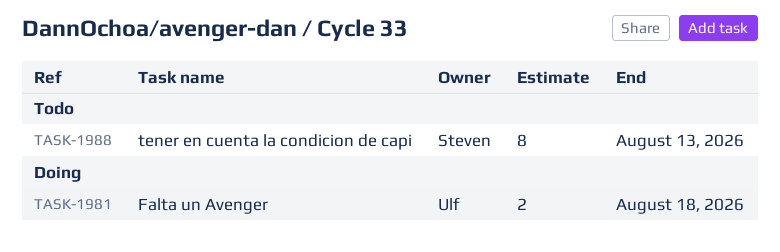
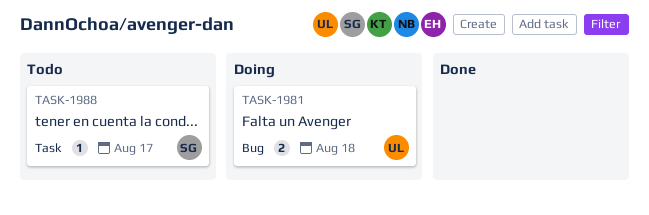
TASK-1988, estimate: 8 -> 1
TASK-1988, due: Aug 13 -> Aug 17

